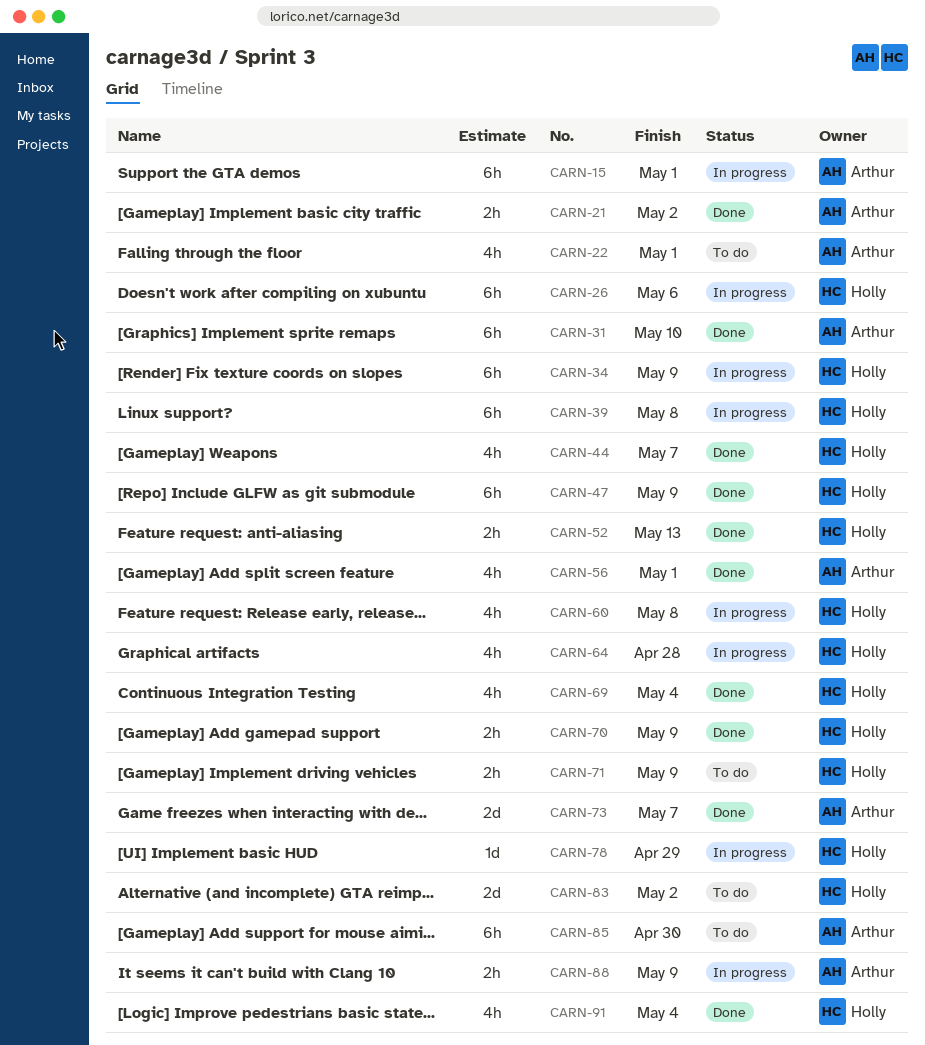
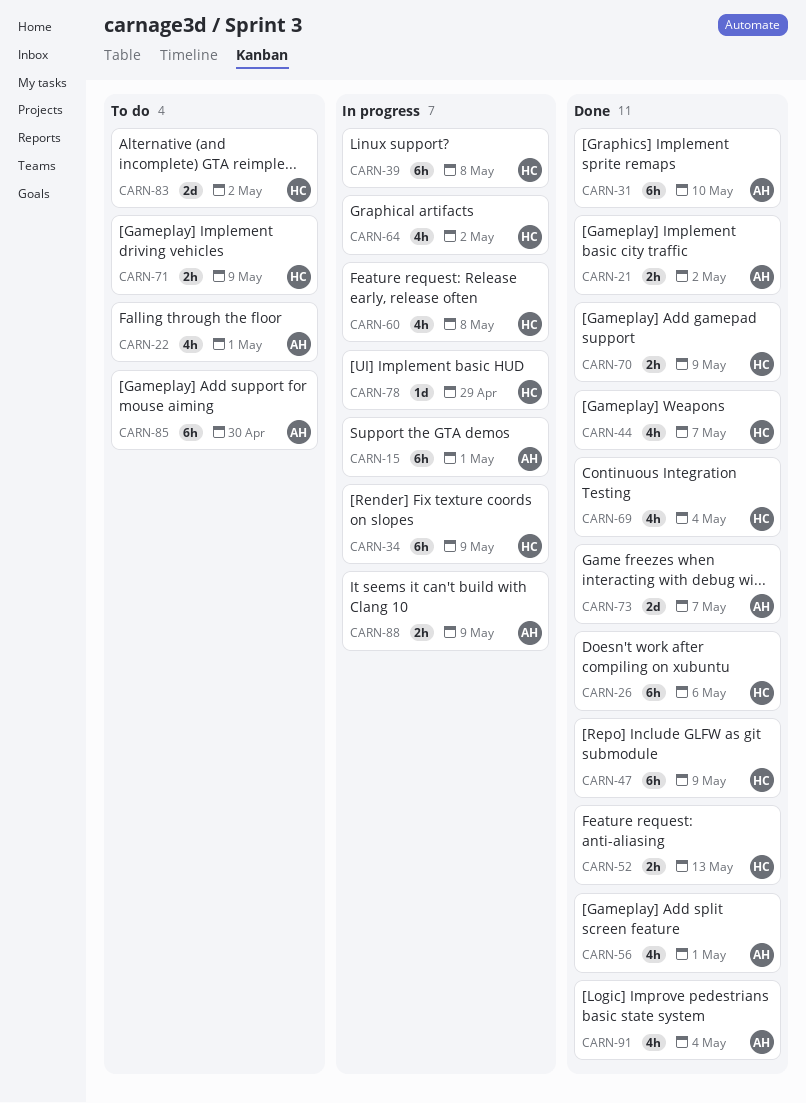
CARN-26, status: In progress -> Done
CARN-64, due: Apr 28 -> May 2
CARN-91, owner: Holly -> Arthur

